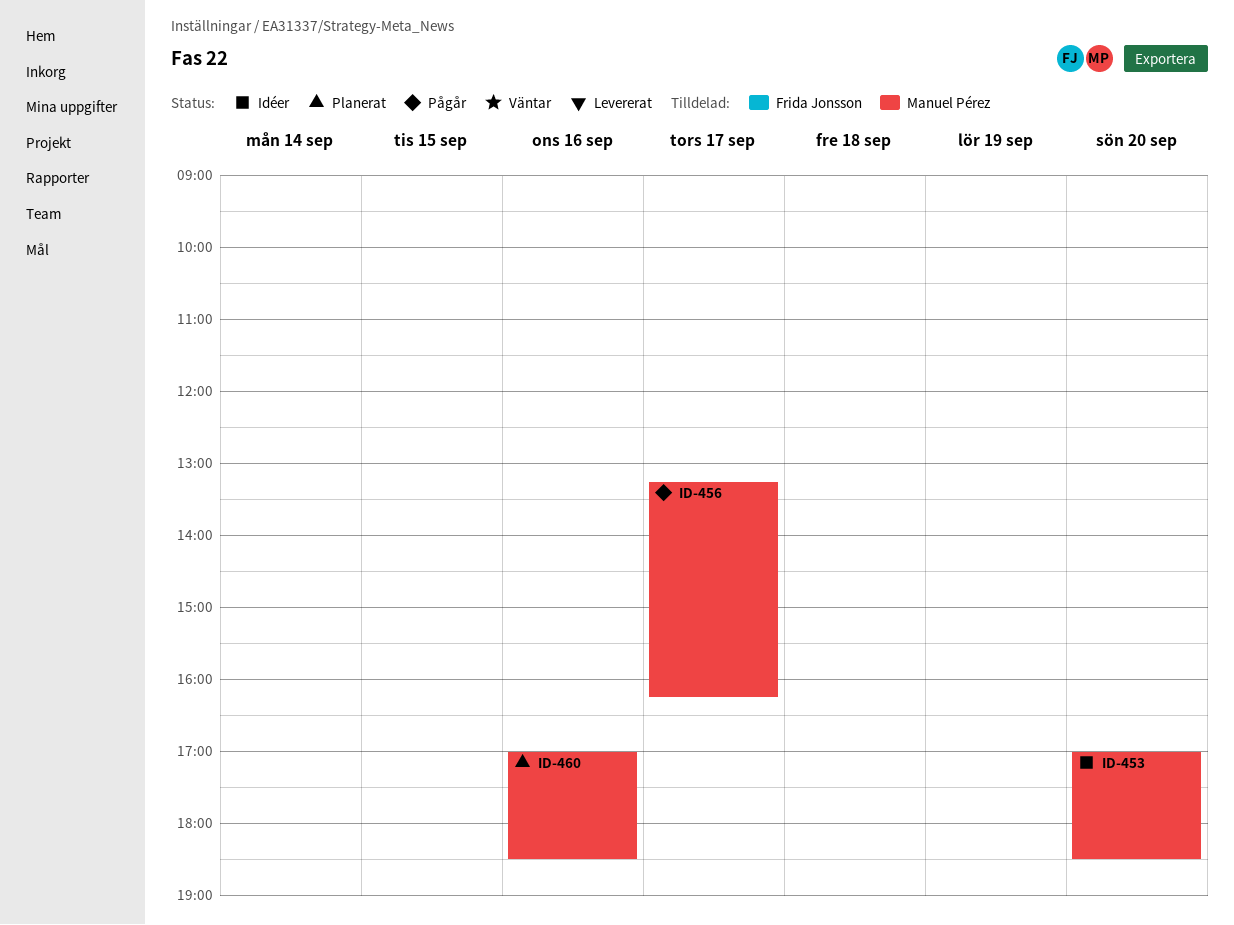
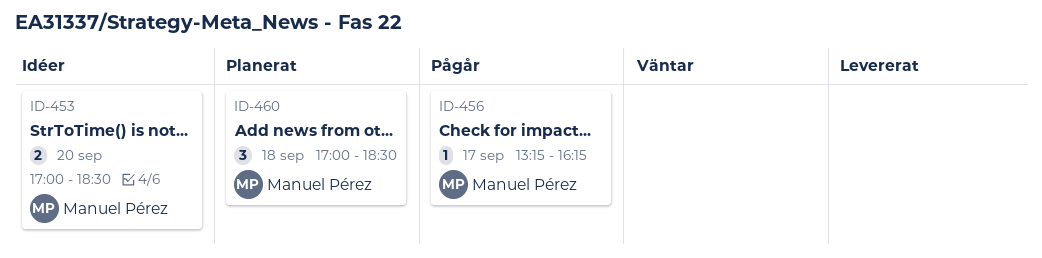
ID-460, day: Sep 16 -> Sep 18

